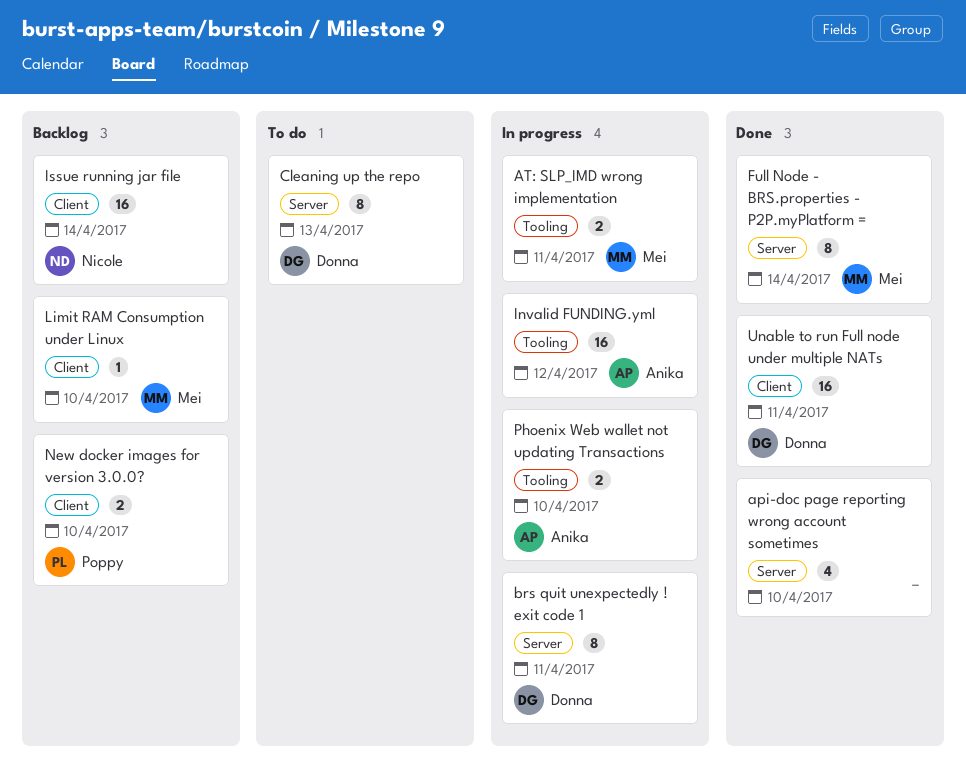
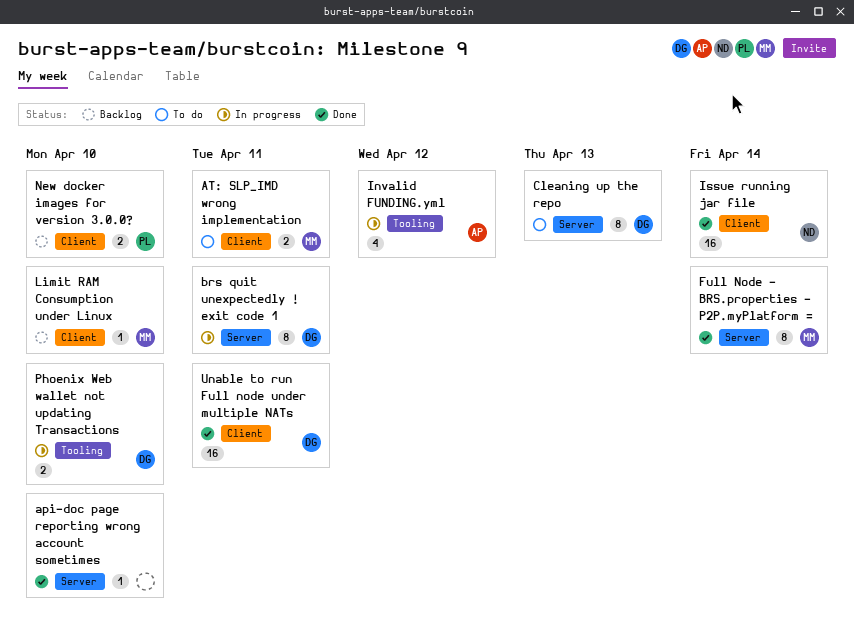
api-doc page reporting wrong account sometimes, estimate: 4 -> 1
AT: SLP_IMD wrong implementation, status: In progress -> To do
AT: SLP_IMD wrong implementation, label: Tooling -> Client
Invalid FUNDING.yml, estimate: 16 -> 4
Issue running jar file, status: Backlog -> Done
Phoenix Web wallet not updating Transactions, owner: Anika -> Donna

